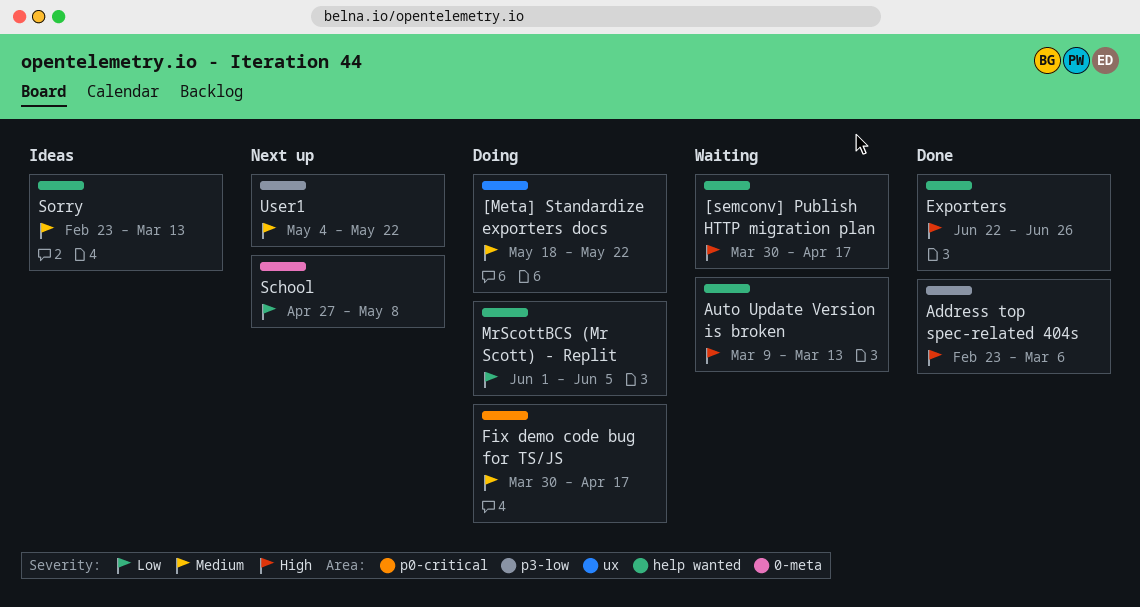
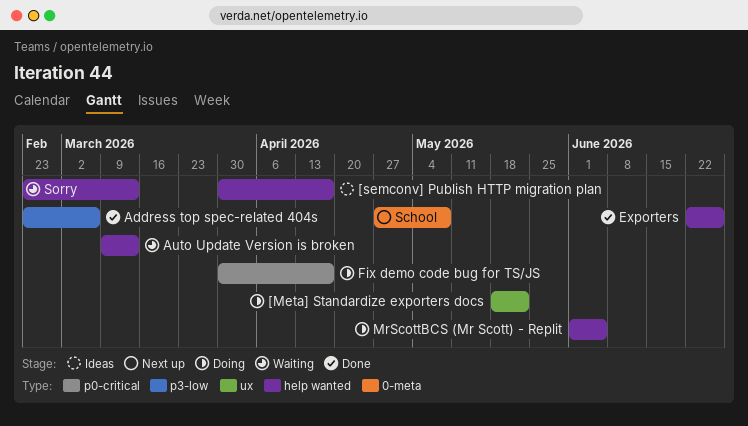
[semconv] Publish HTTP migration plan, status: Waiting -> Ideas
Sorry, status: Ideas -> Waiting
User1: present -> none

